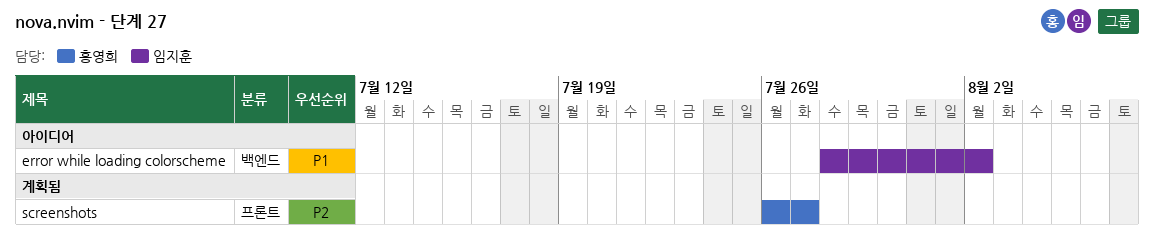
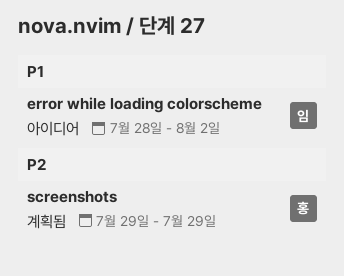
screenshots, start: Jul 26 -> Jul 29
screenshots, due: Jul 27 -> Jul 29

